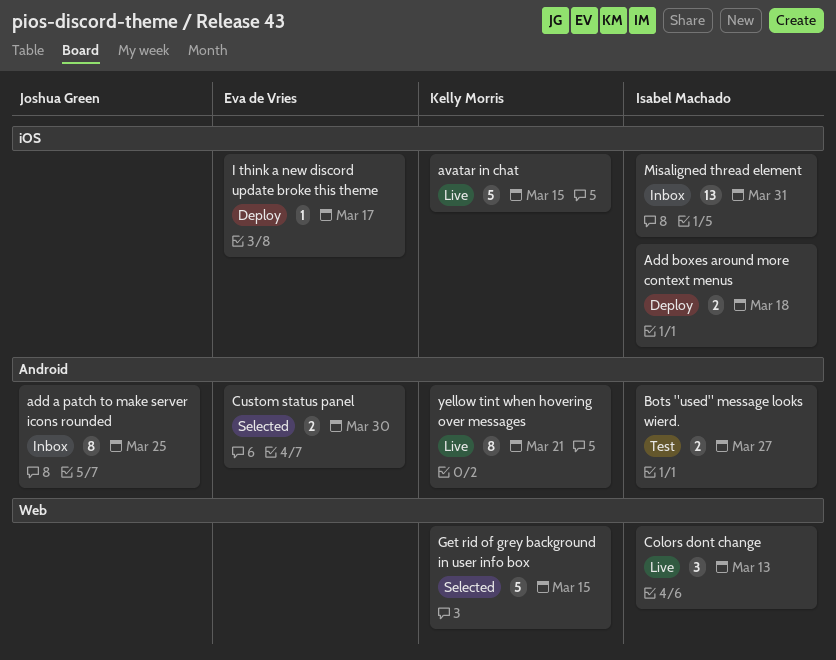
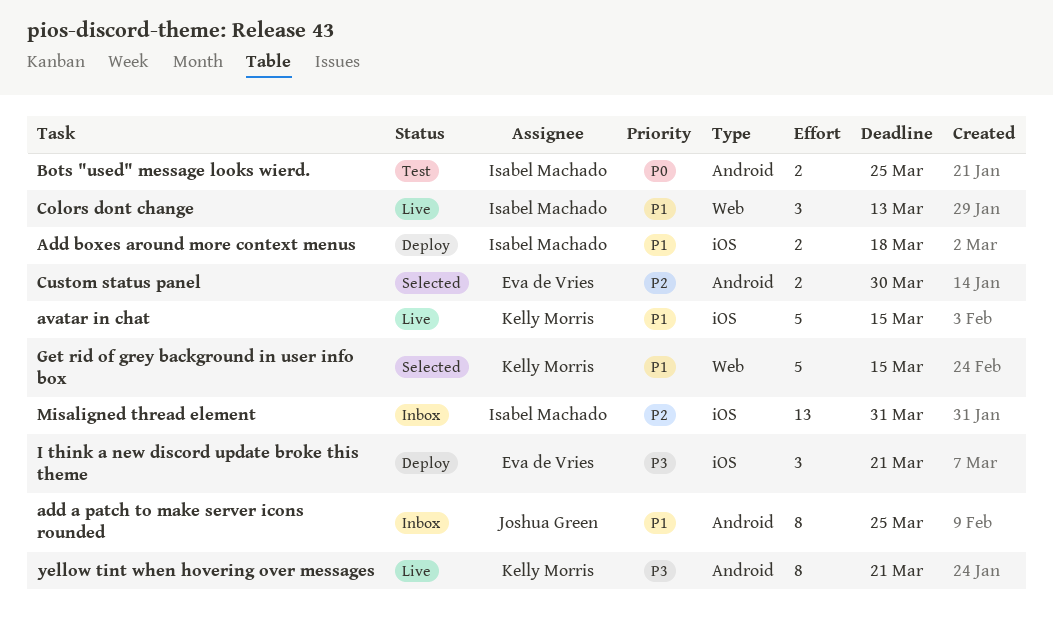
Bots "used" message looks wierd., due: Mar 27 -> Mar 25
I think a new discord update broke this theme, estimate: 1 -> 3
I think a new discord update broke this theme, due: Mar 17 -> Mar 21

